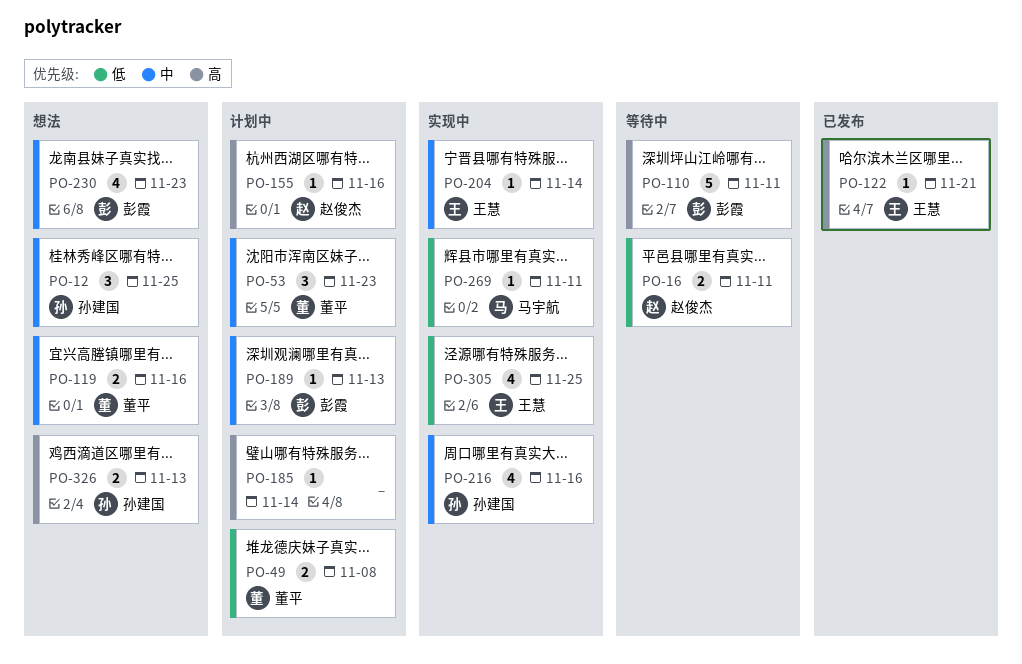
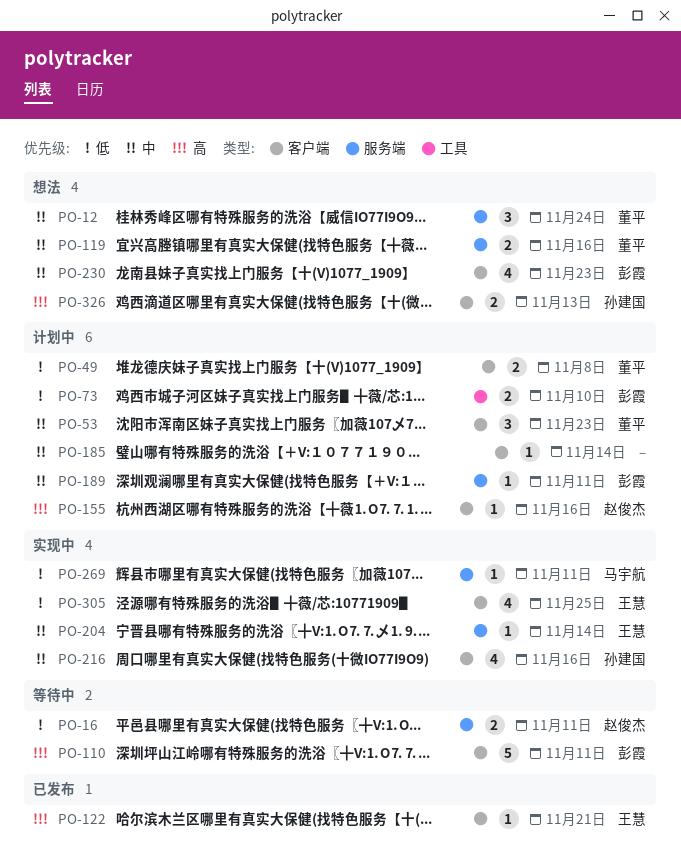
PO-12, owner: 孙建国 -> 董平
PO-12, due: Nov 25 -> Nov 24
PO-73: none -> present
PO-185, priority: 高 -> 中
PO-189, due: Nov 13 -> Nov 11

